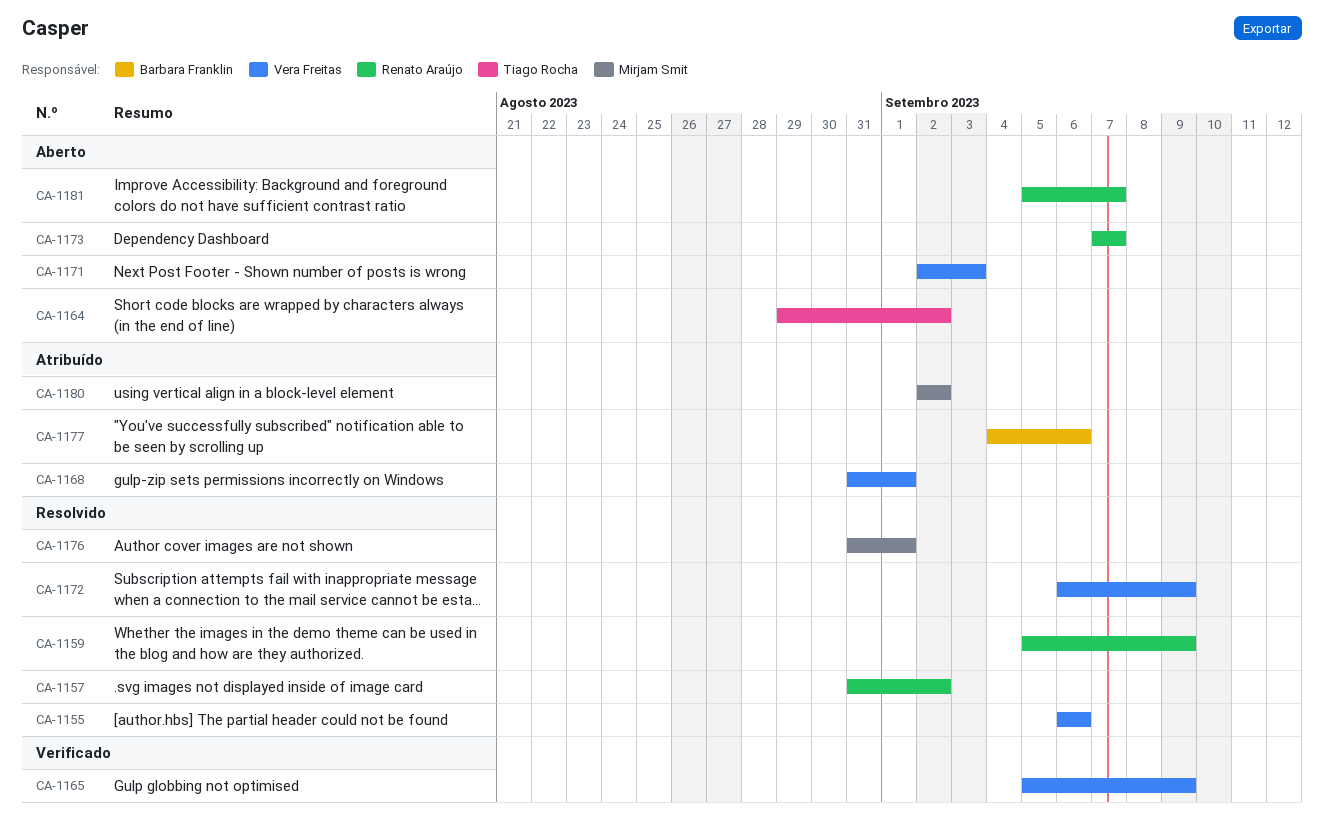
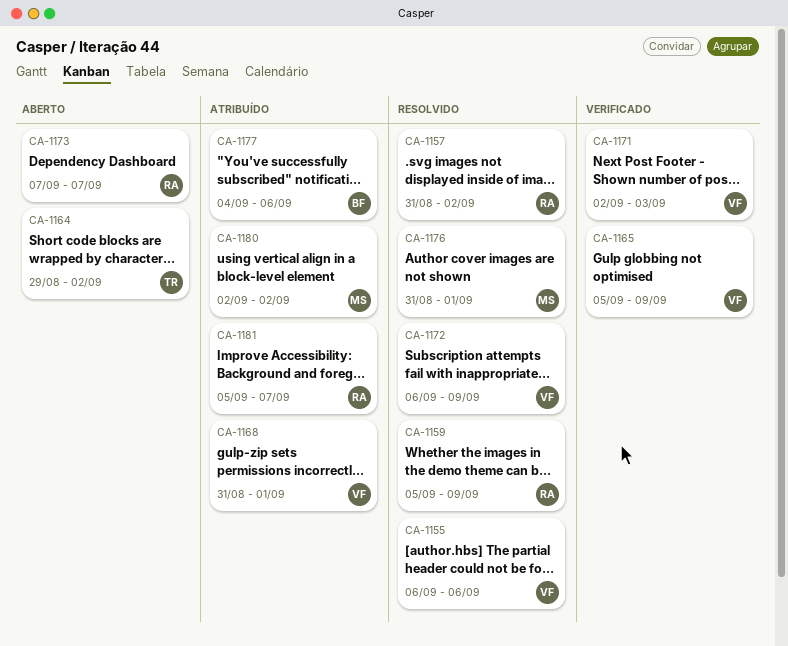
CA-1171, status: Aberto -> Verificado
CA-1181, status: Aberto -> Atribuído

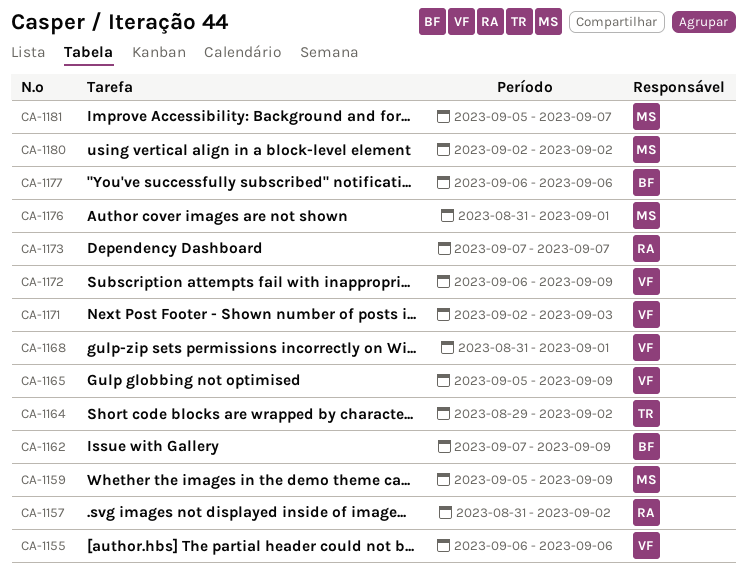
CA-1159, owner: RA -> MS
CA-1162: none -> present
CA-1177, start: Sep 4 -> Sep 6
CA-1181, owner: RA -> MS

